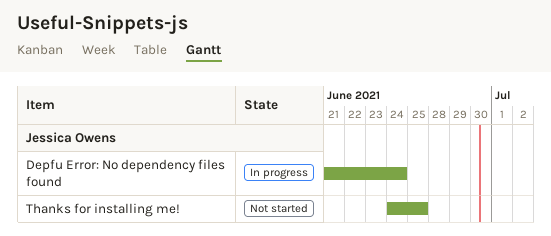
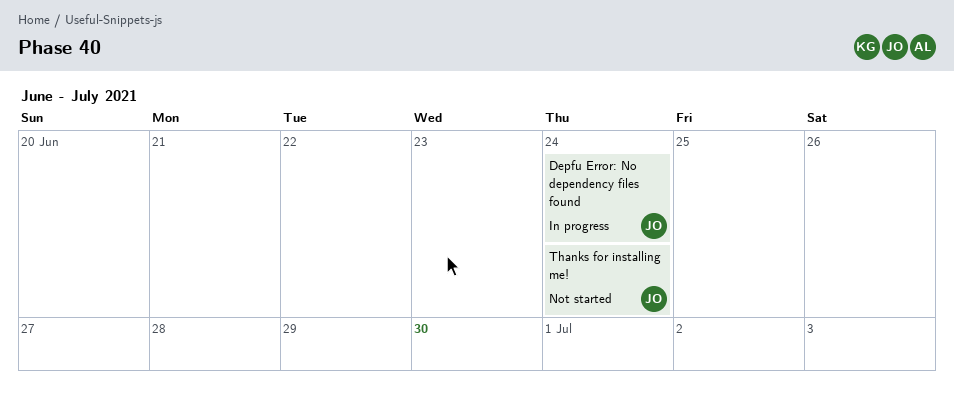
Thanks for installing me!, due: Jun 25 -> Jun 24

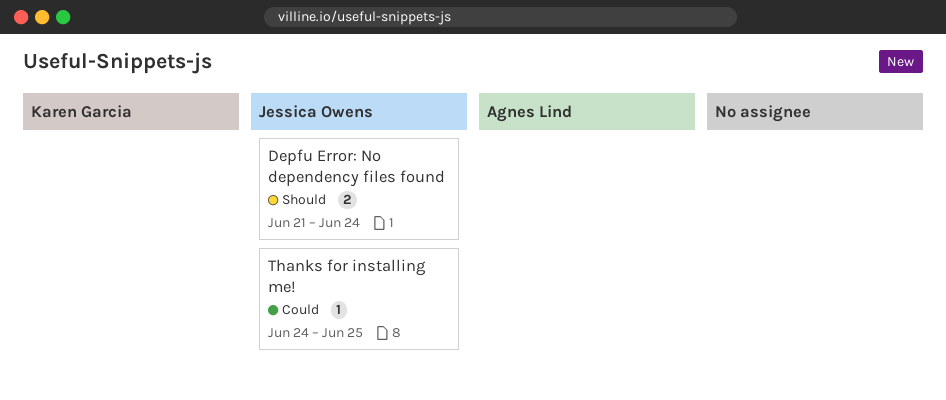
Thanks for installing me!, due: Jun 24 -> Jun 25

